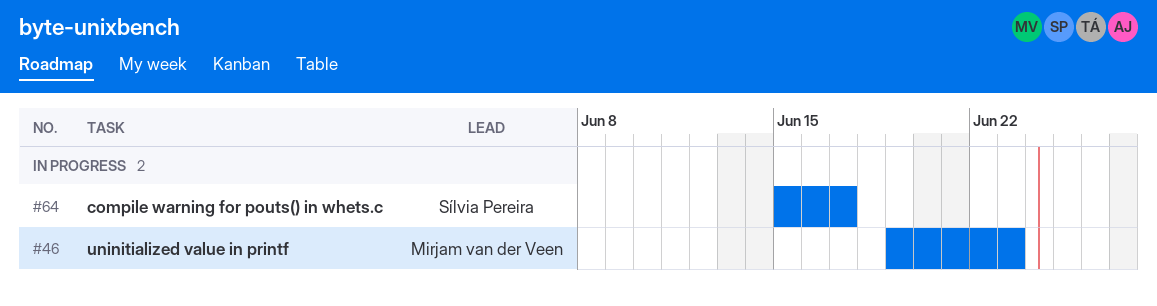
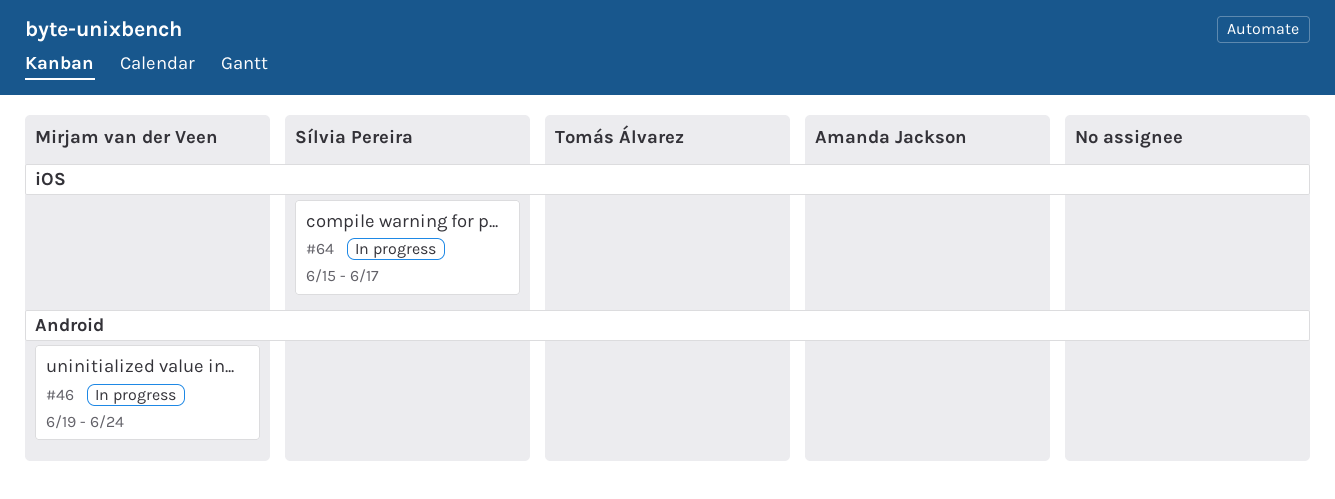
#46, due: Jun 23 -> Jun 24

